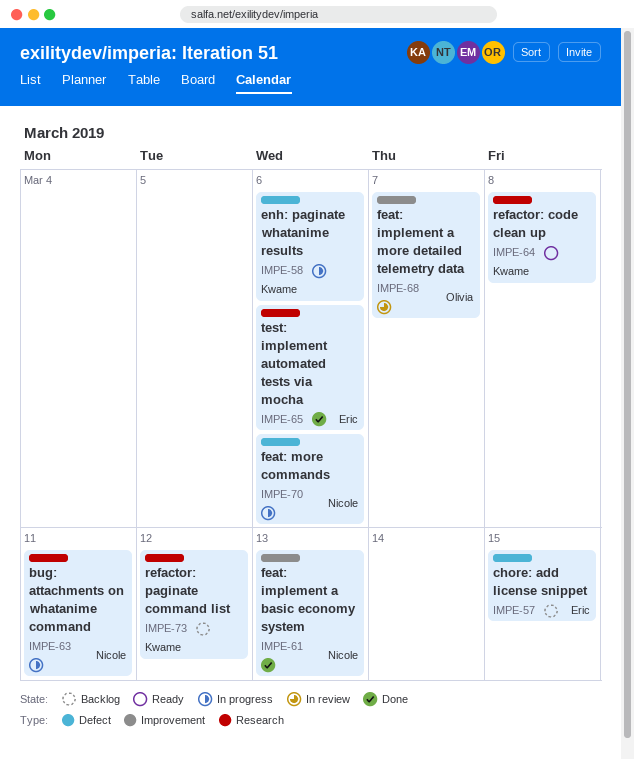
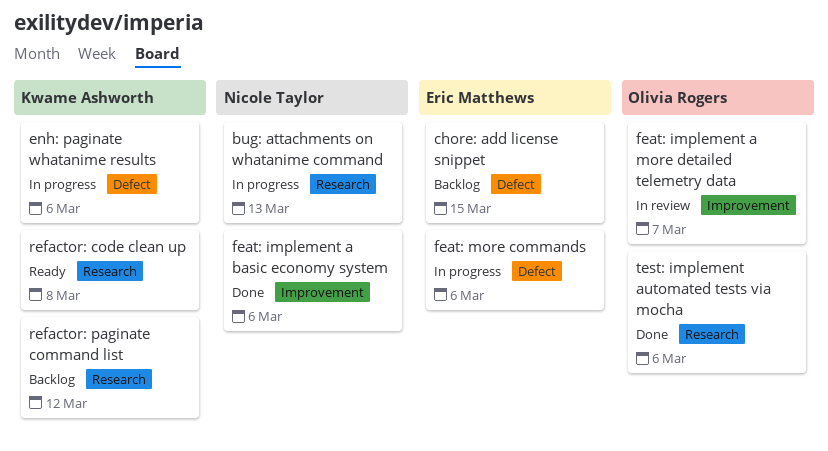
bug: attachments on whatanime command, due: Mar 11 -> Mar 13
feat: implement a basic economy system, due: Mar 13 -> Mar 6
feat: more commands, owner: Nicole Taylor -> Eric Matthews
test: implement automated tests via mocha, owner: Eric Matthews -> Olivia Rogers

